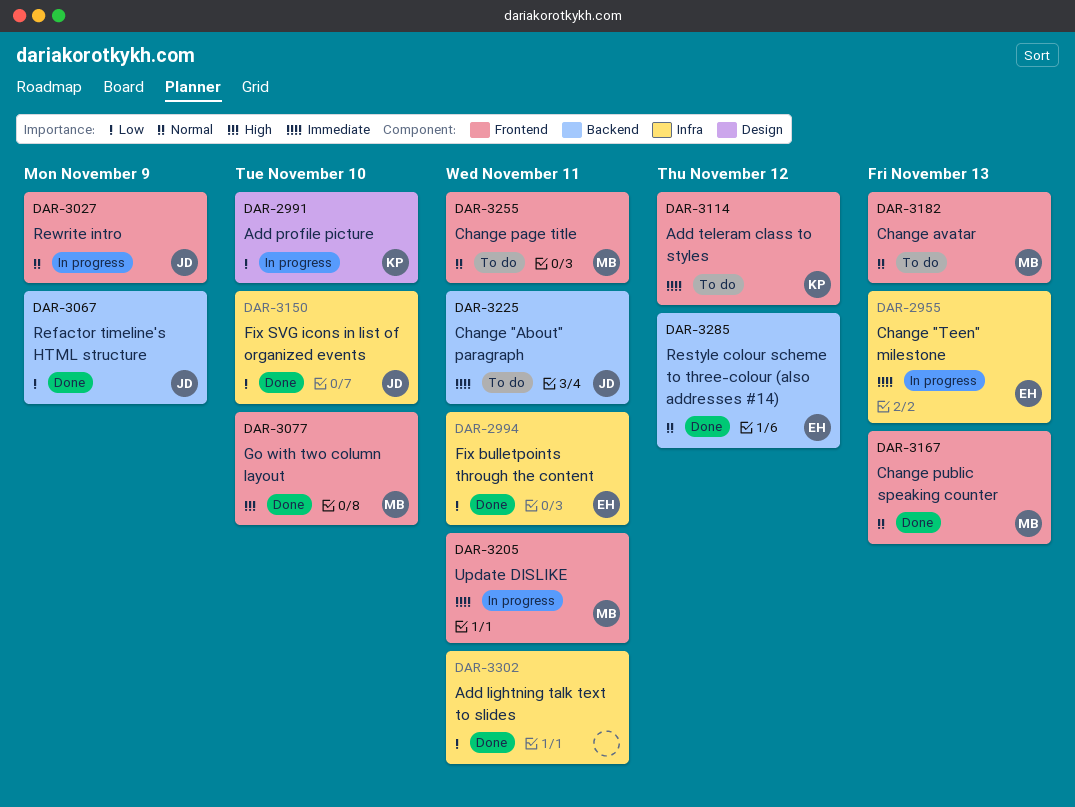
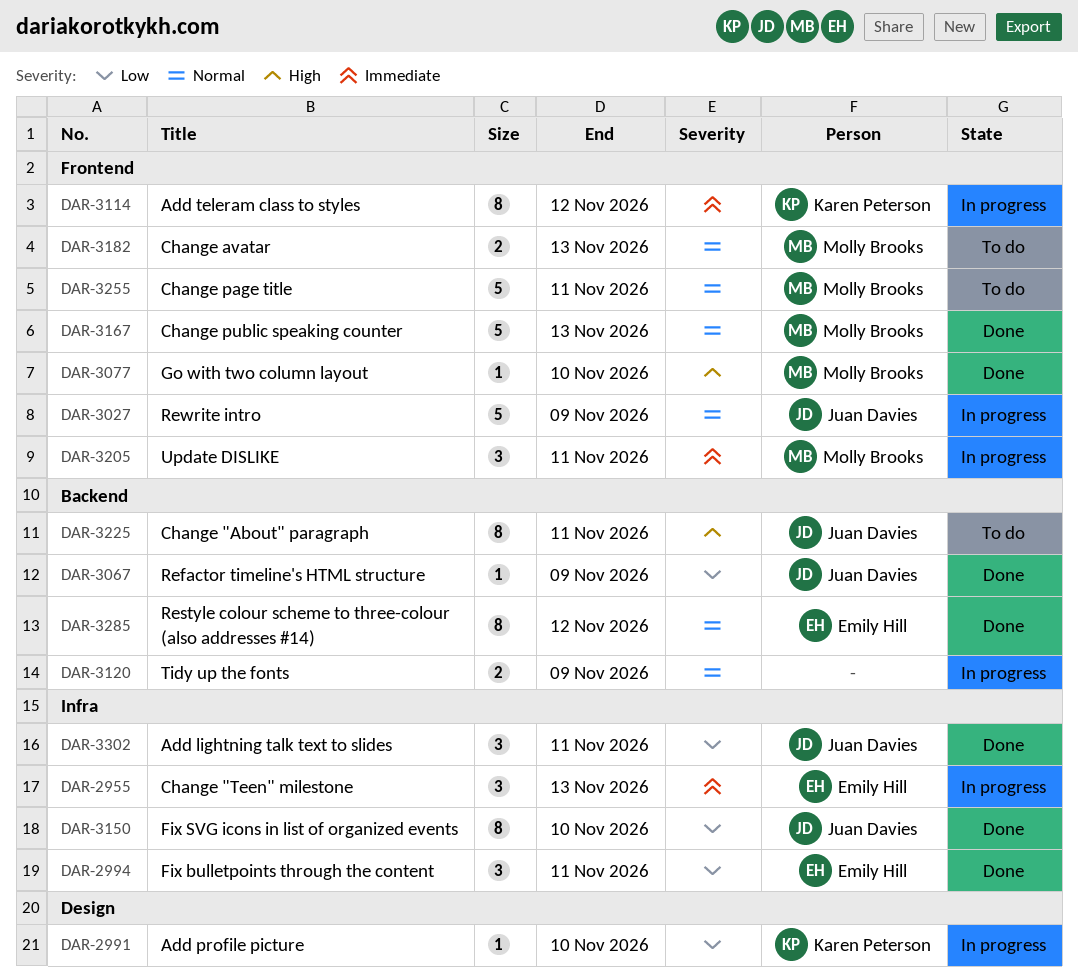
DAR-3114, status: To do -> In progress
DAR-3120: none -> present
DAR-3225, priority: Immediate -> High
DAR-3302, owner: none -> Juan Davies

